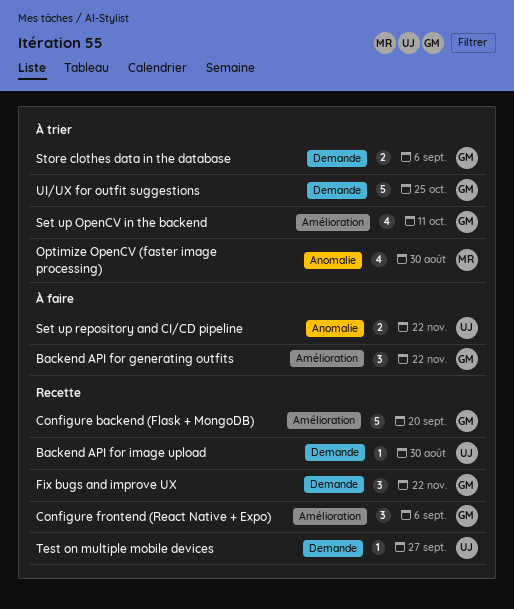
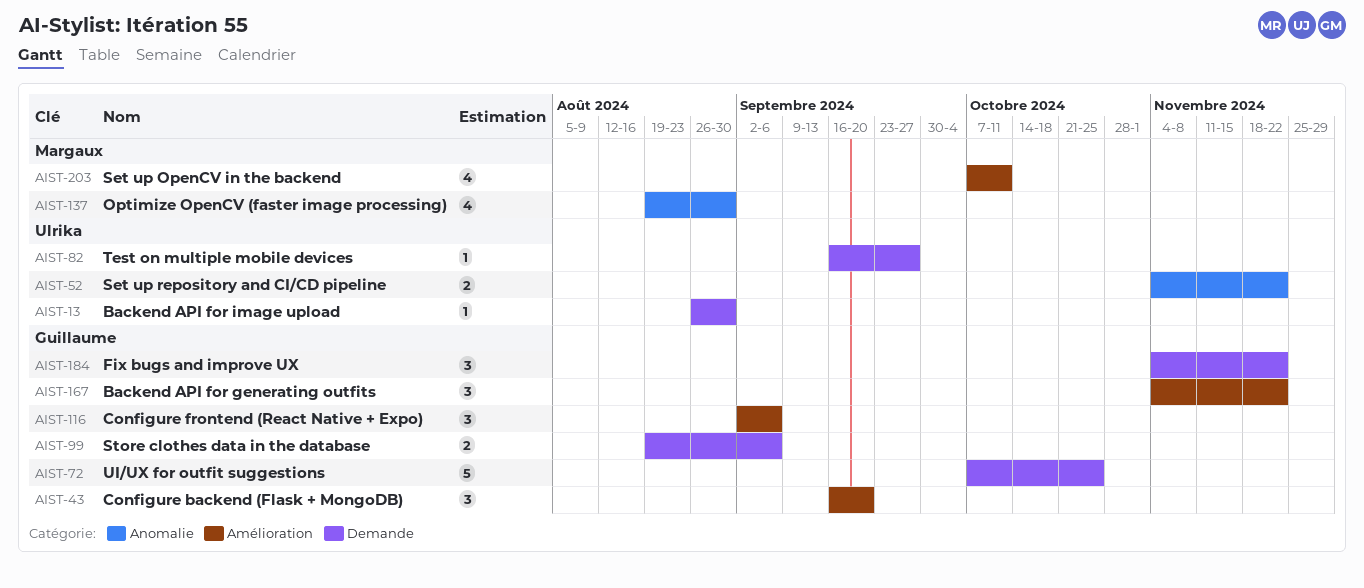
Configure backend (Flask + MongoDB), estimate: 5 -> 3
Set up OpenCV in the backend, owner: Guillaume -> Margaux

